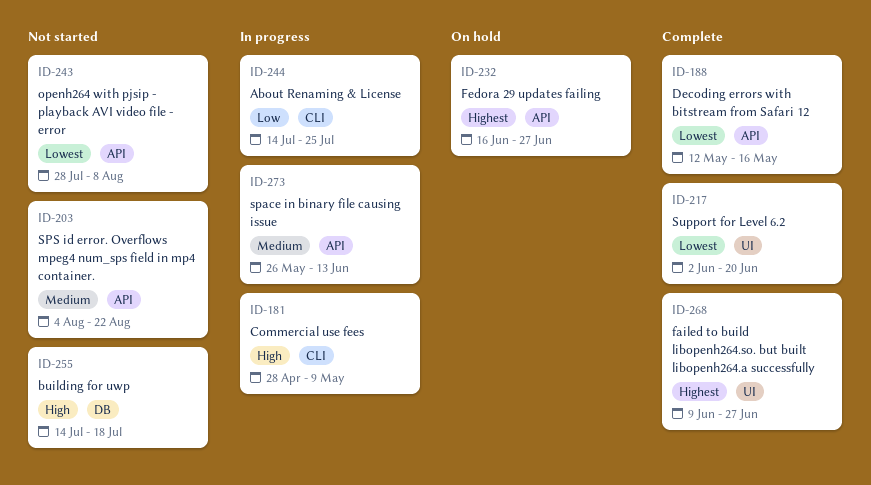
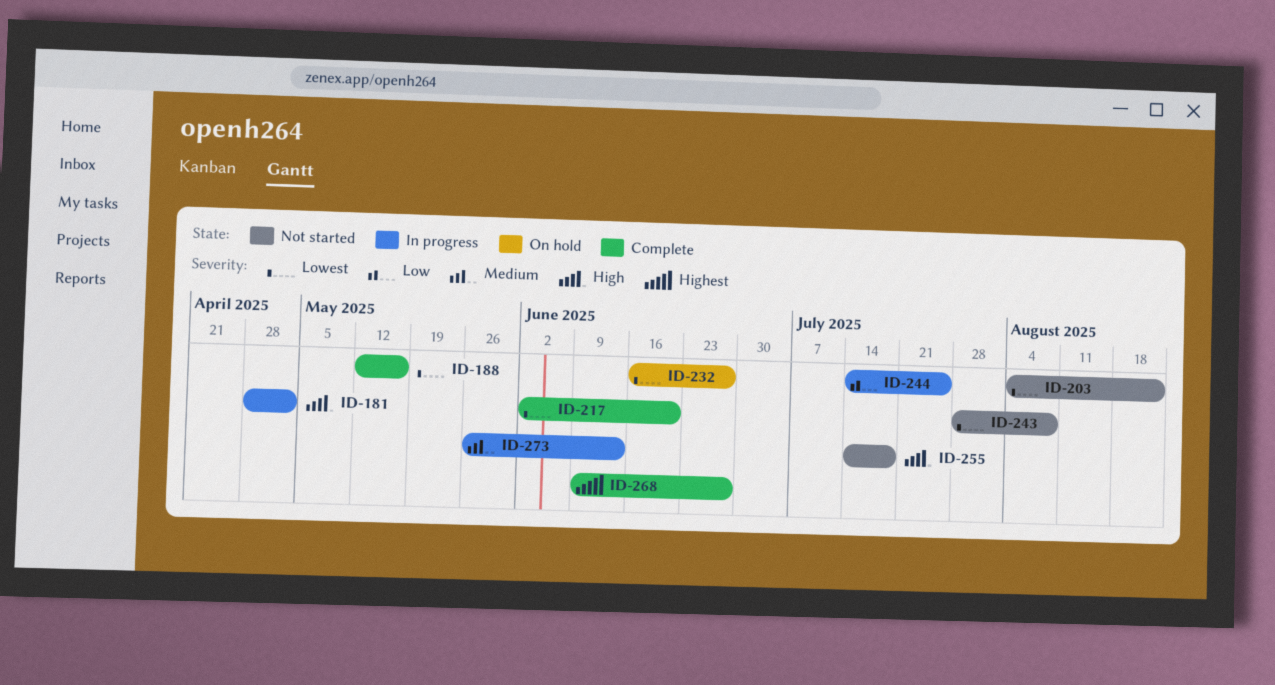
ID-181, due: May 9 -> May 2
ID-203, priority: Medium -> Lowest
ID-232, priority: Highest -> Lowest

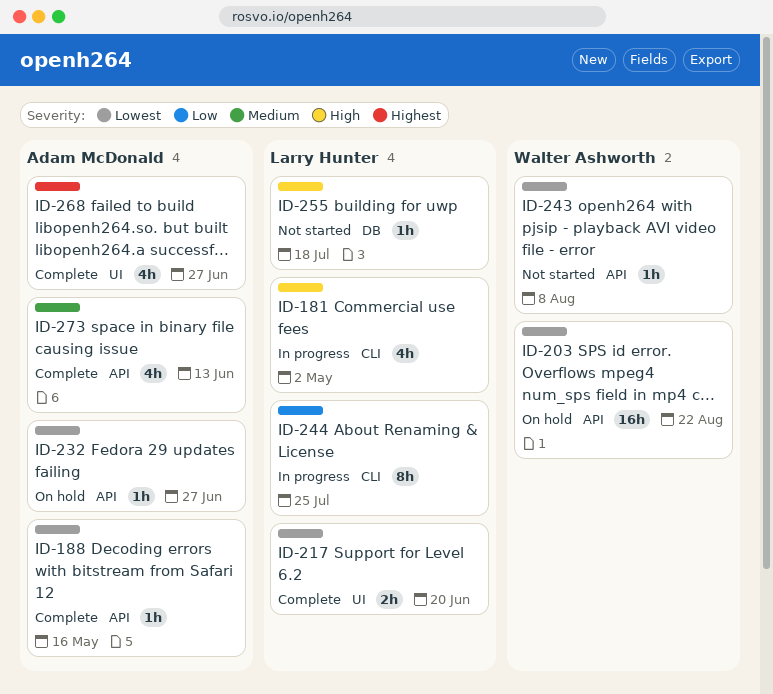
ID-203, status: Not started -> On hold
ID-273, status: In progress -> Complete

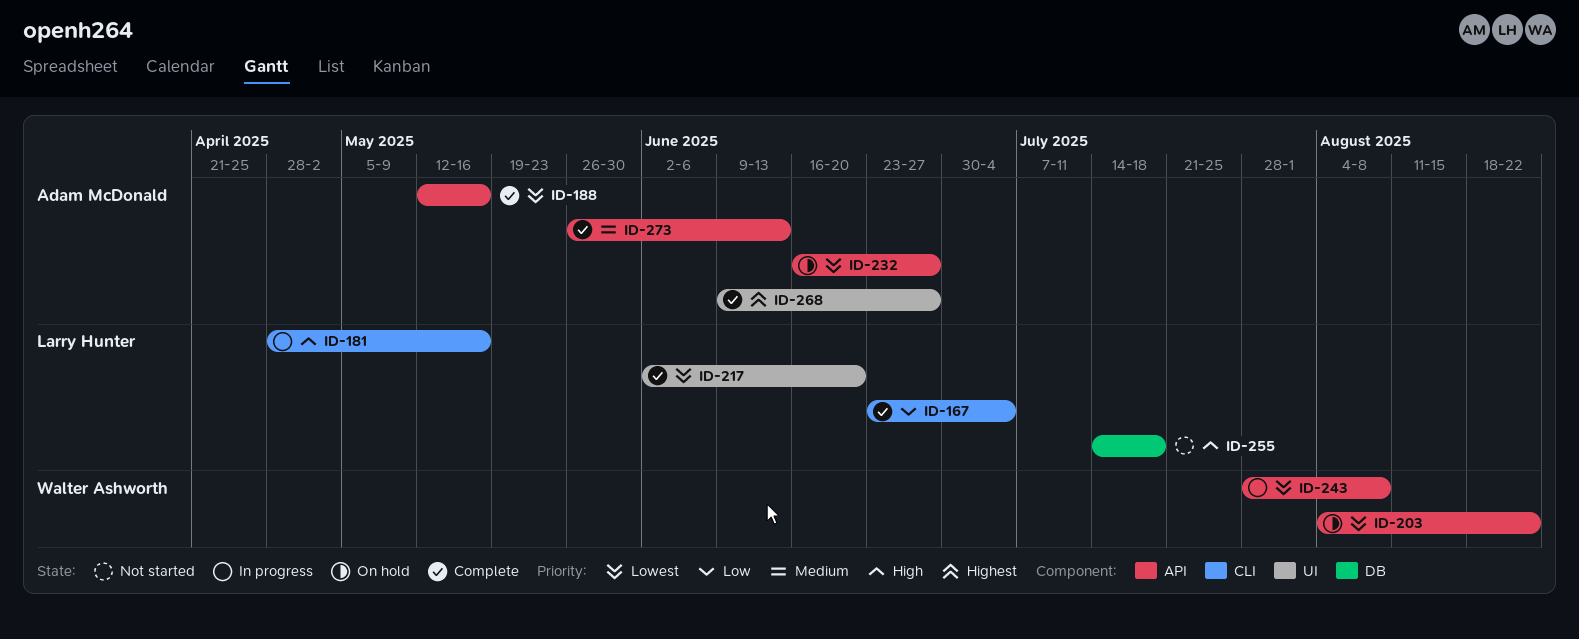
ID-167: none -> present
ID-181, due: May 2 -> May 16
ID-243, status: Not started -> In progress
ID-244: present -> none

